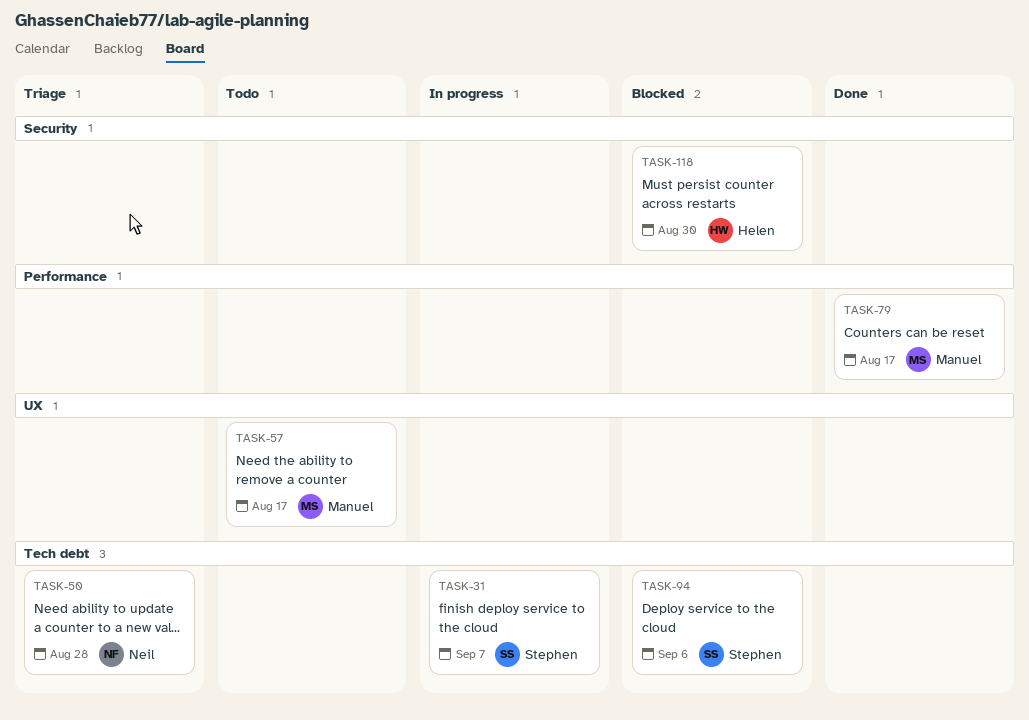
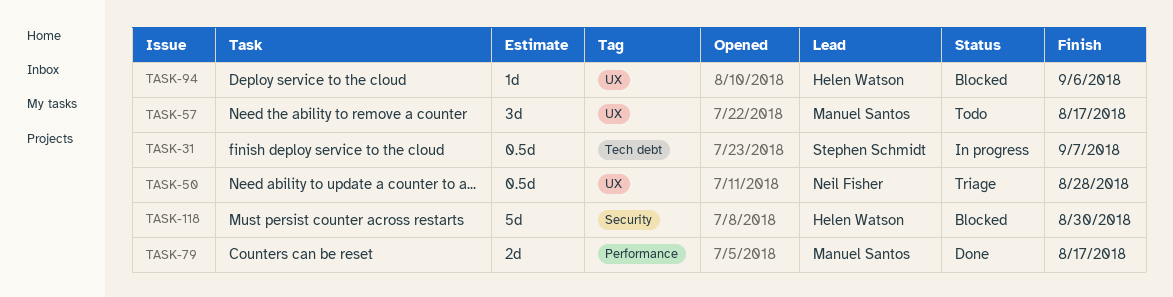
TASK-50, label: Tech debt -> UX
TASK-94, owner: Stephen Schmidt -> Helen Watson
TASK-94, label: Tech debt -> UX

